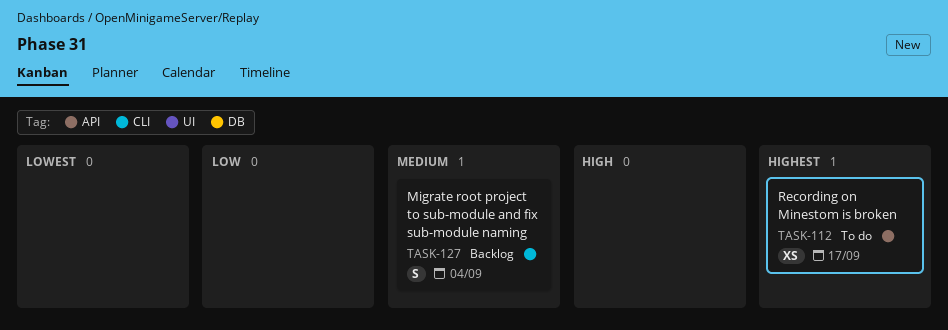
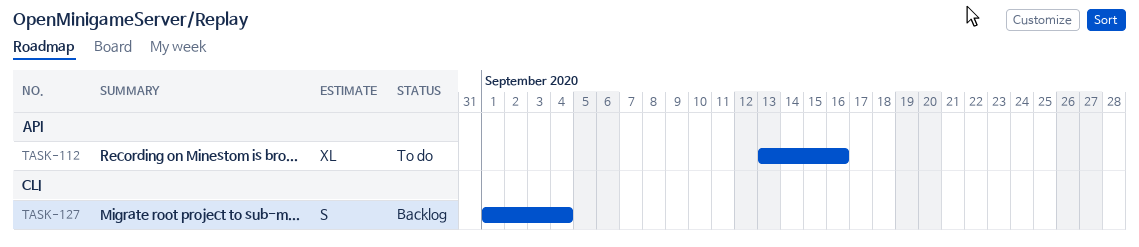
TASK-112, estimate: XS -> XL
TASK-112, due: Sep 17 -> Sep 16

